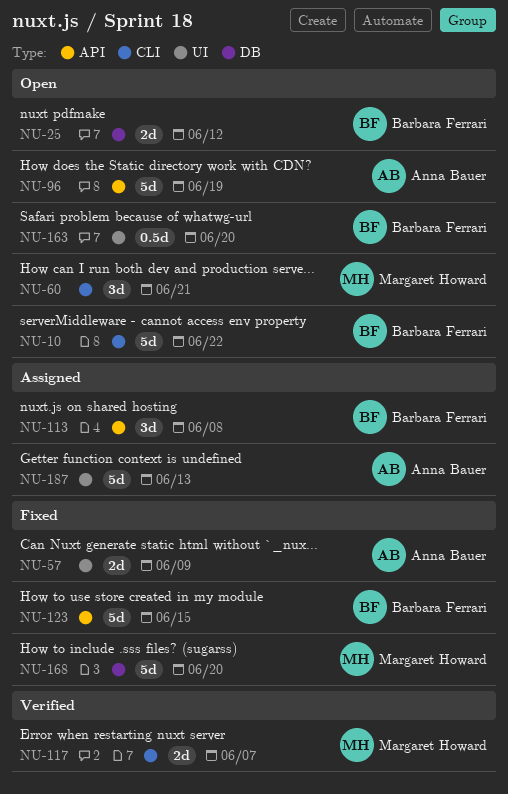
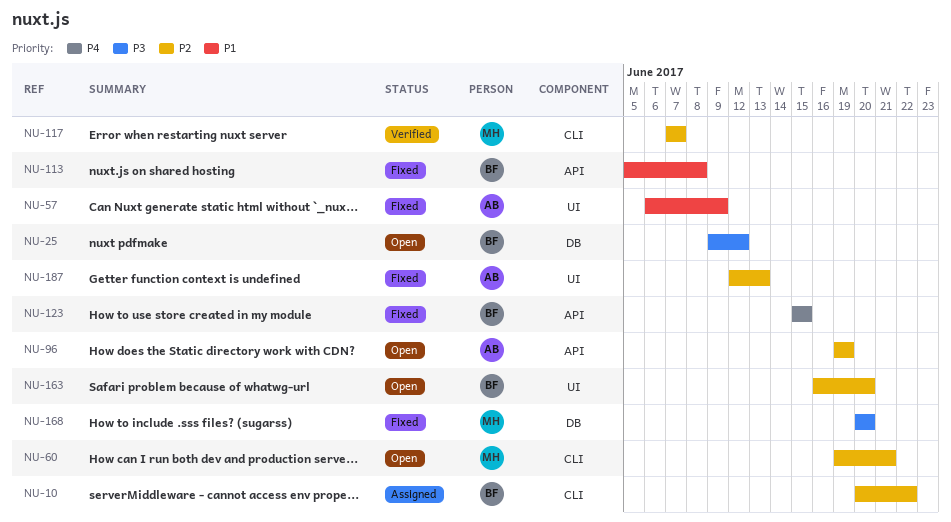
NU-10, status: Open -> Assigned
NU-113, status: Assigned -> Fixed
NU-187, status: Assigned -> Fixed

